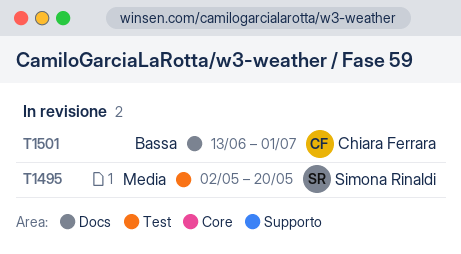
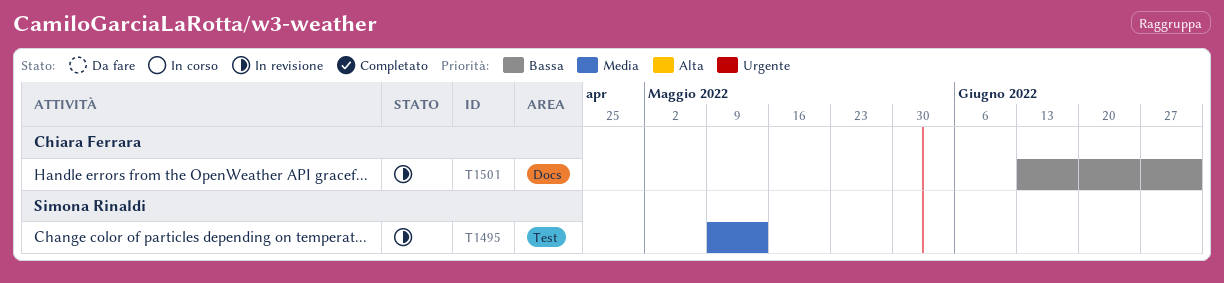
T1495, start: May 2 -> May 9
T1495, due: May 20 -> May 13

